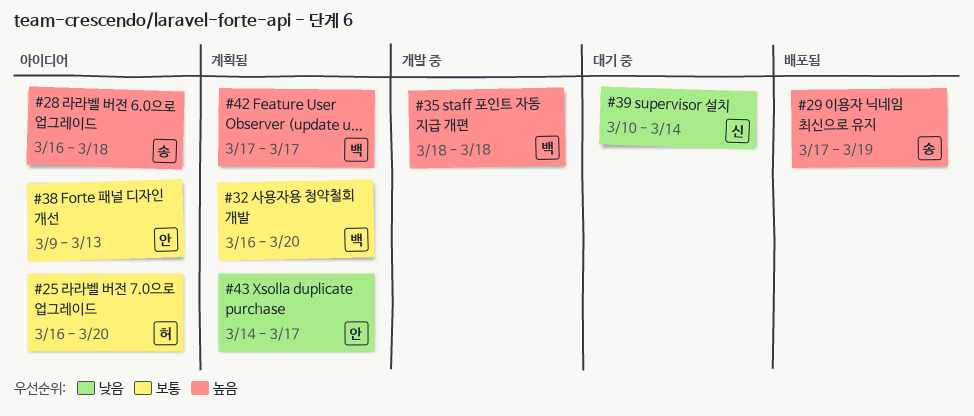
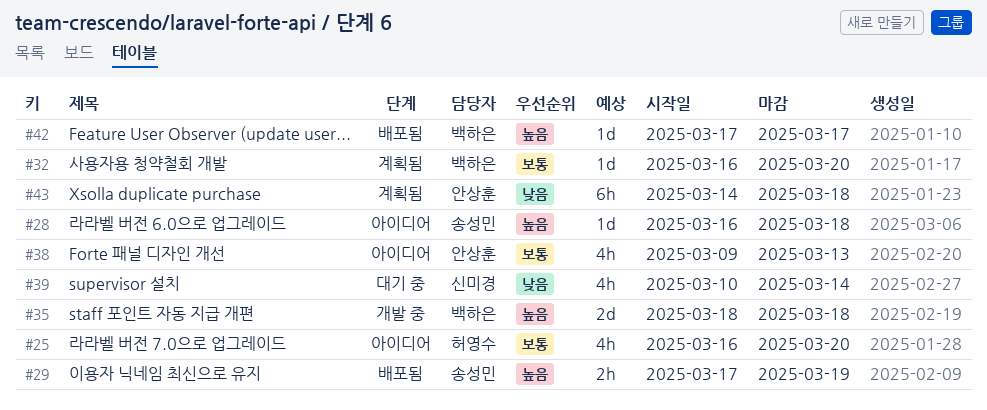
#42, status: 계획됨 -> 배포됨
#43, due: Mar 17 -> Mar 18

